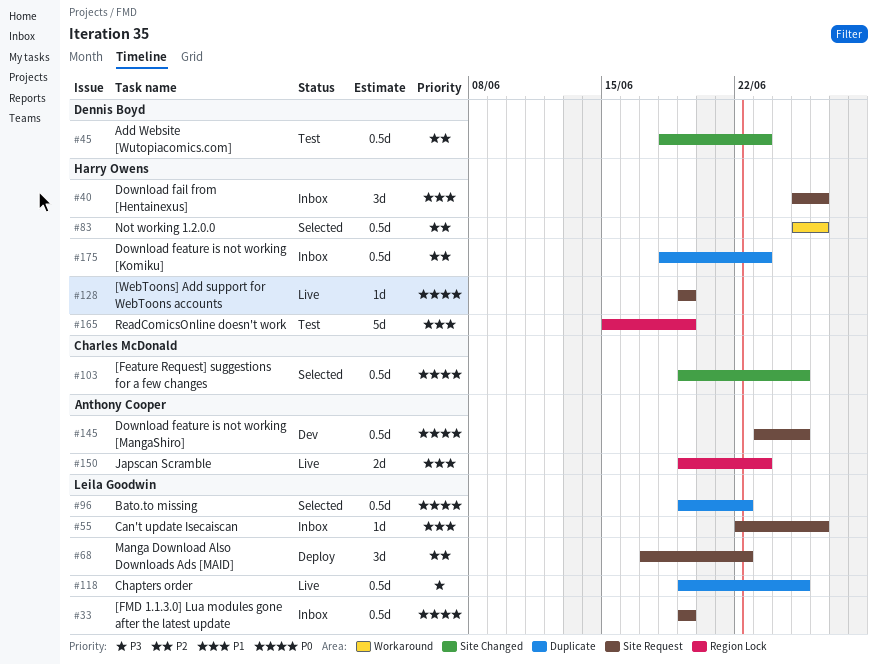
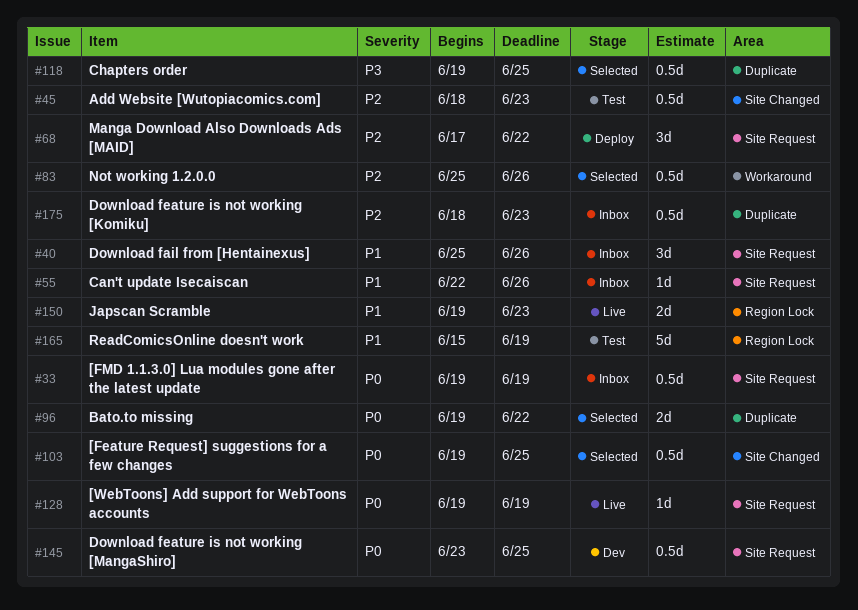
#96, estimate: 0.5d -> 2d
#118, status: Live -> Selected

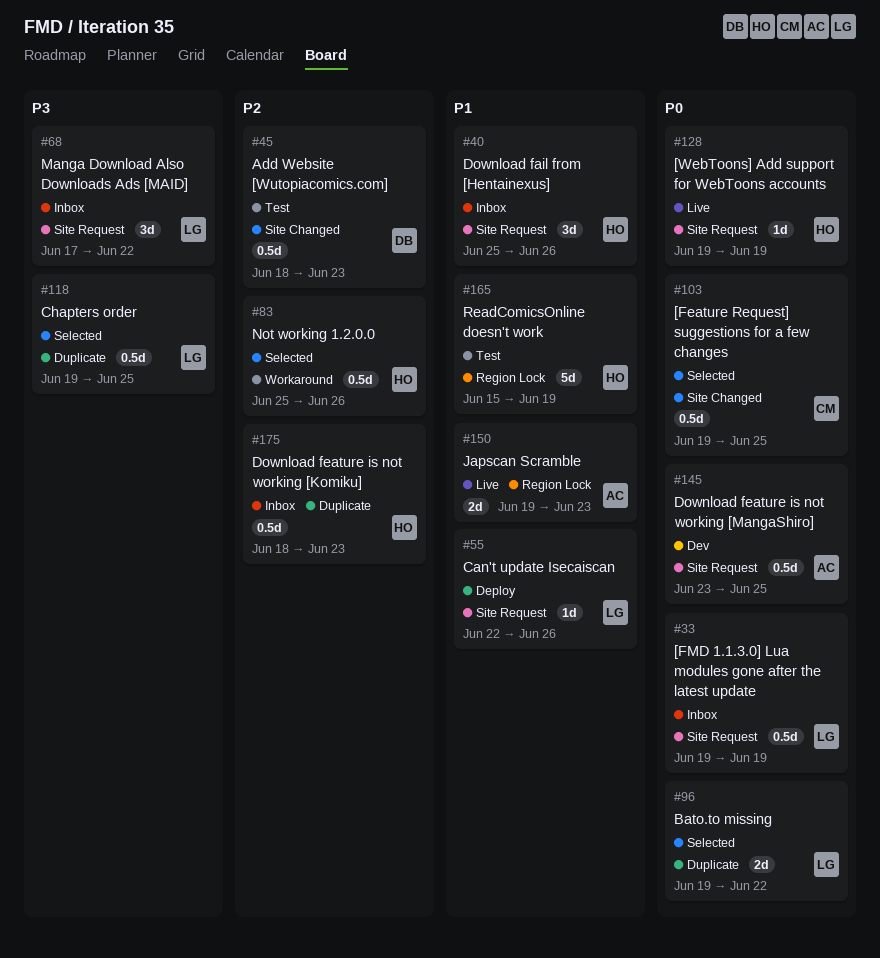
#55, status: Inbox -> Deploy
#68, status: Deploy -> Inbox
#68, priority: P2 -> P3

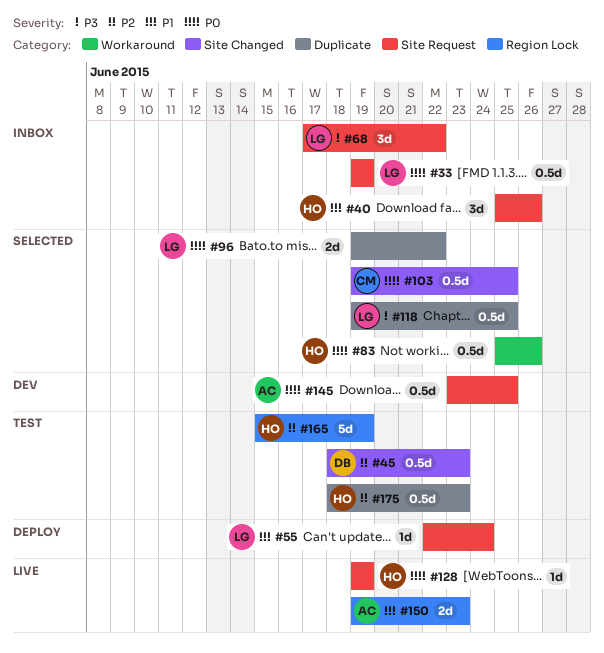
#55, due: Jun 26 -> Jun 24
#83, priority: P2 -> P0
#165, priority: P1 -> P2
#175, status: Inbox -> Test

